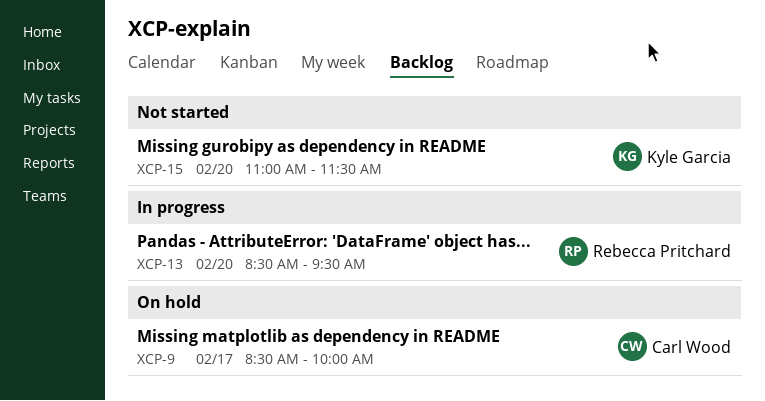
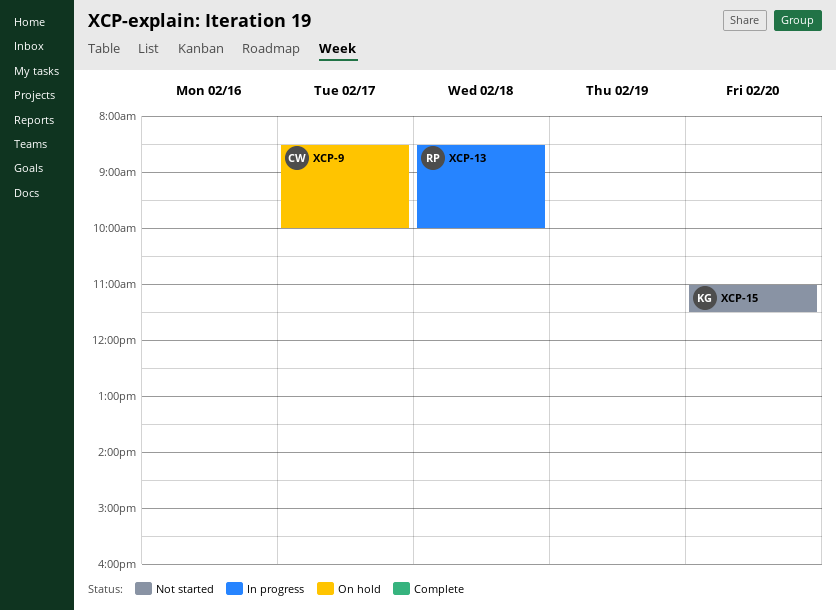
XCP-13, day: Feb 20 -> Feb 18
XCP-13, ends: 09:30 -> 10:00

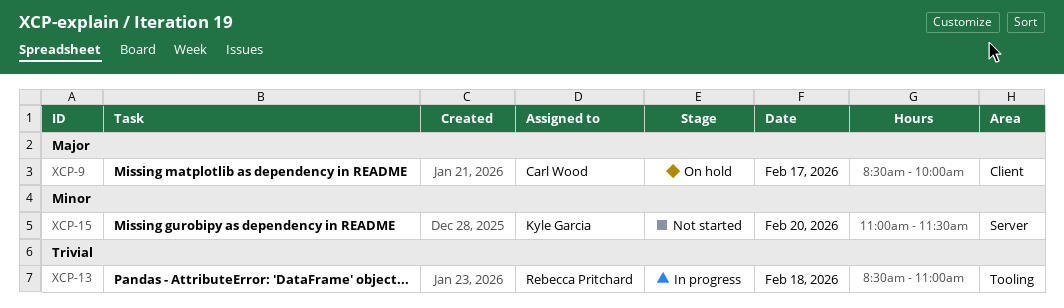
XCP-13, ends: 10:00 -> 11:00

